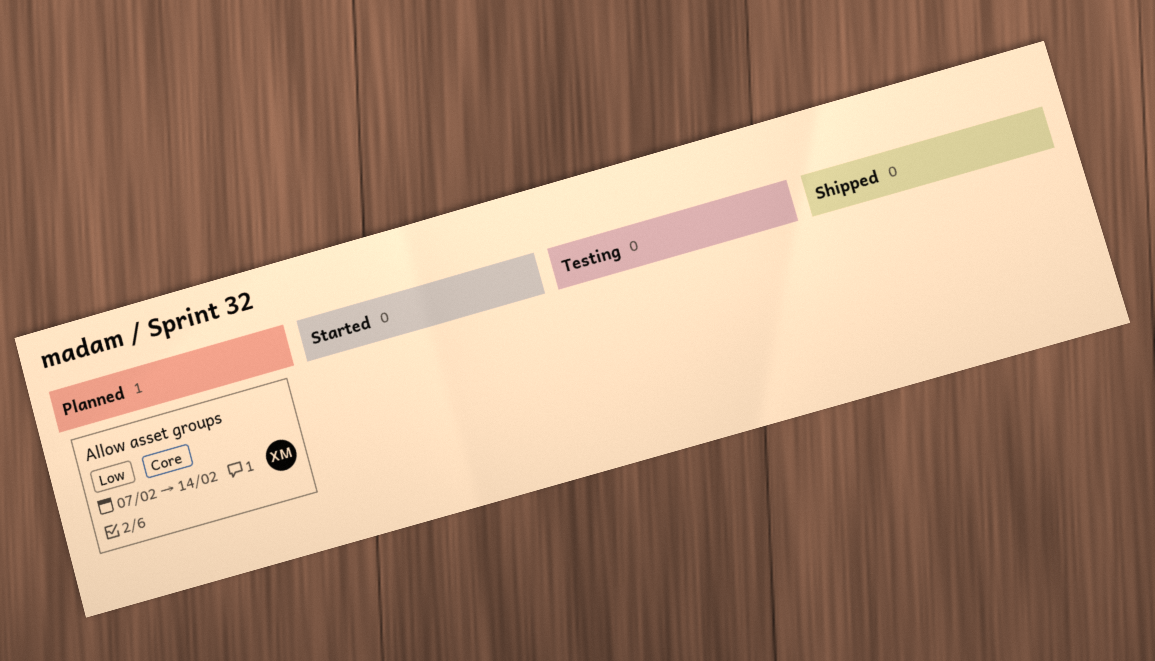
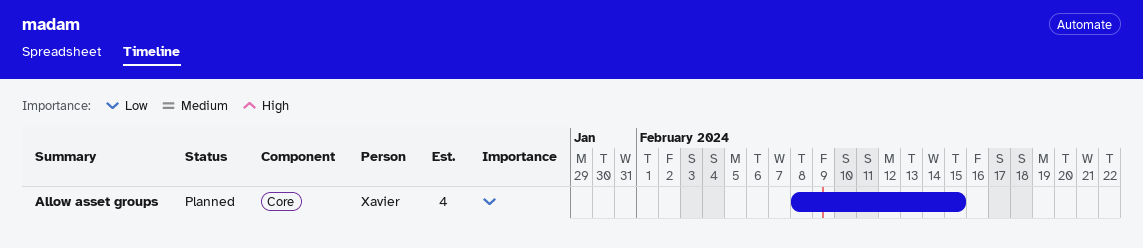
Allow asset groups, start: Feb 7 -> Feb 8
Allow asset groups, due: Feb 14 -> Feb 15

